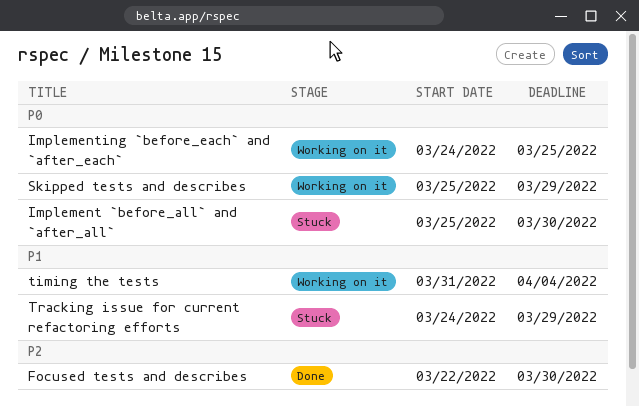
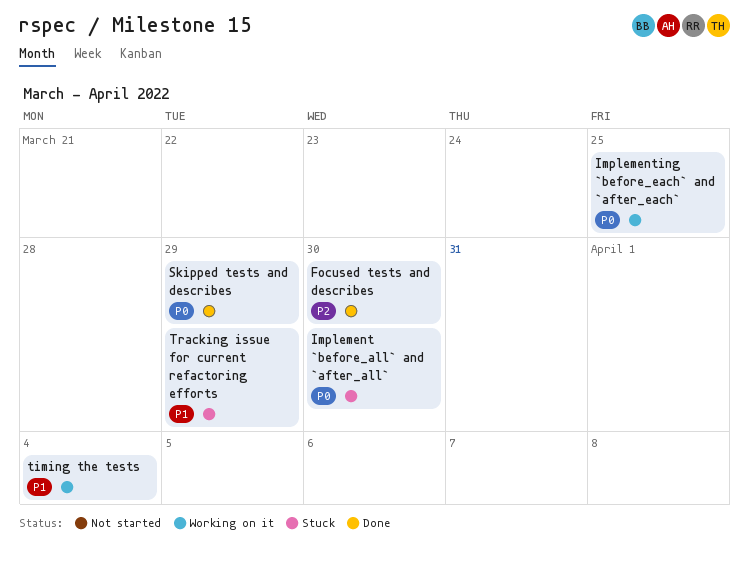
Skipped tests and describes, status: Working on it -> Done

